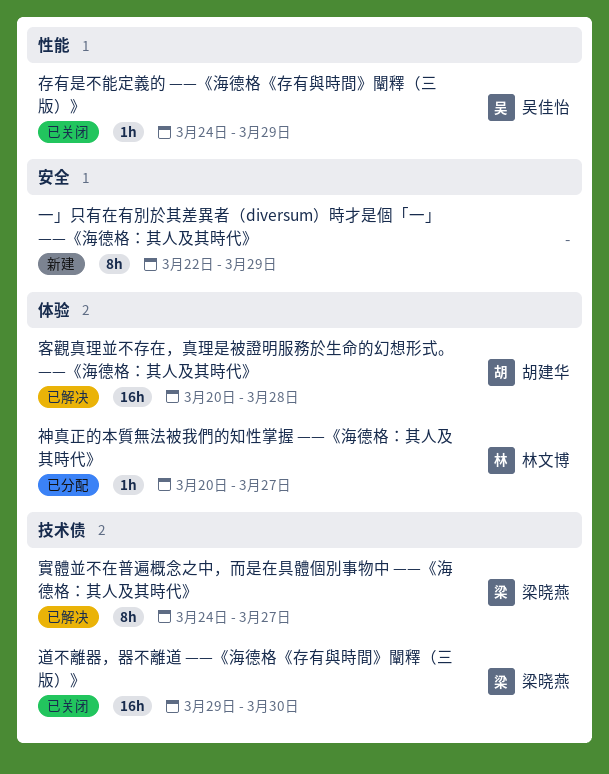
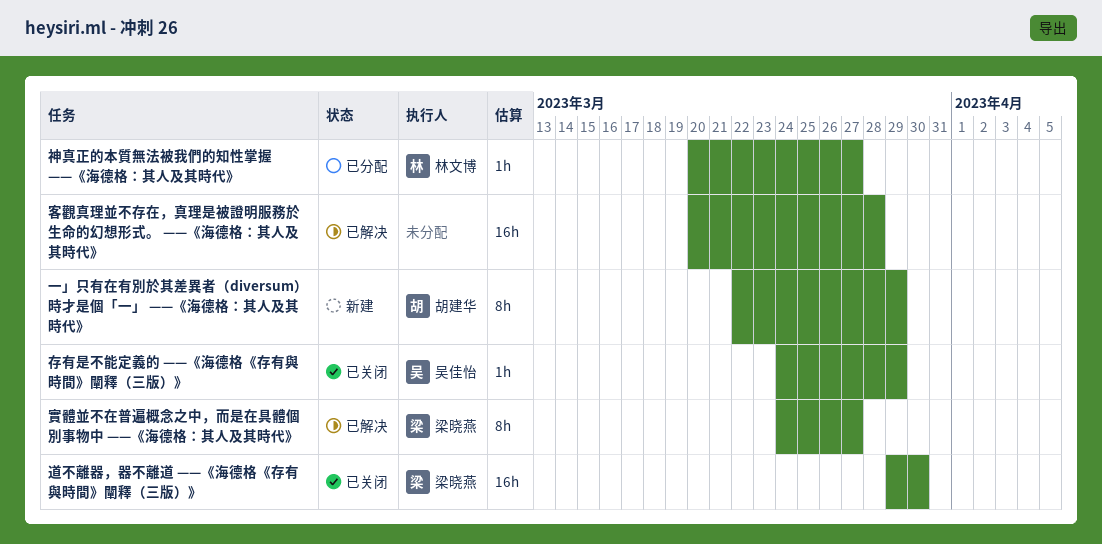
一」只有在有別於其差異者（diversum）時才是個「一」 ——《海德格：其人及其時代》, owner: none -> 胡建华
客觀真理並不存在，真理是被證明服務於生命的幻想形式。 ——《海德格：其人及其時代》, owner: 胡建华 -> none

